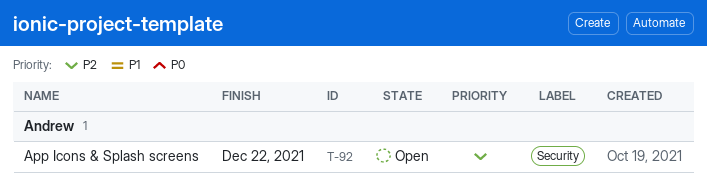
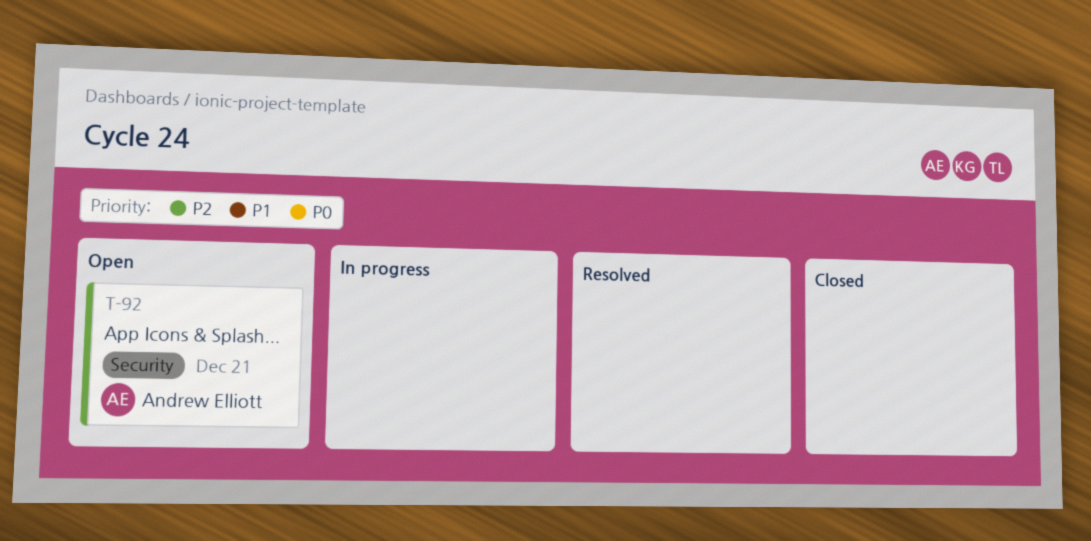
T-92, due: Dec 22 -> Dec 21

